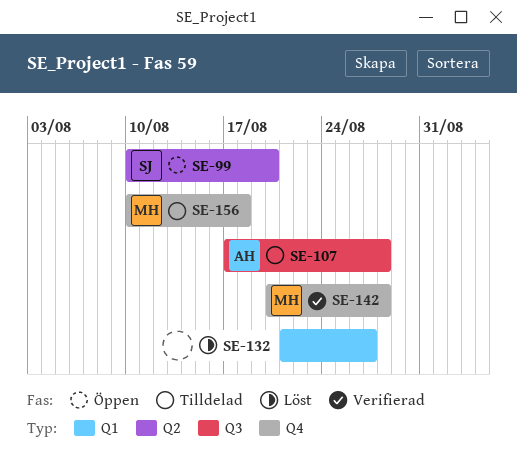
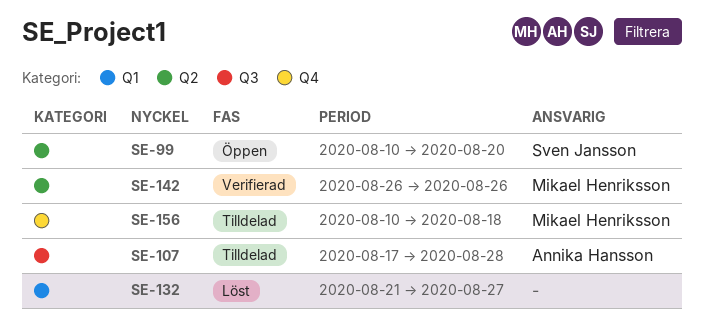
SE-142, label: Q4 -> Q2
SE-142, start: Aug 20 -> Aug 26
SE-142, due: Aug 28 -> Aug 26

